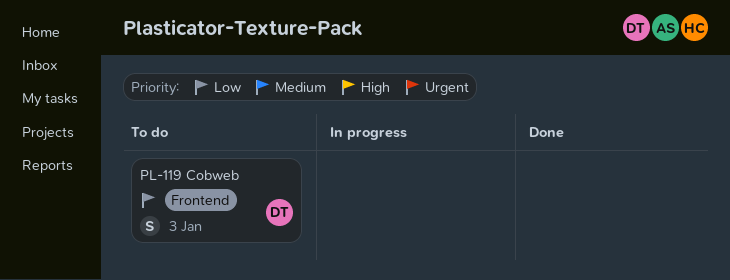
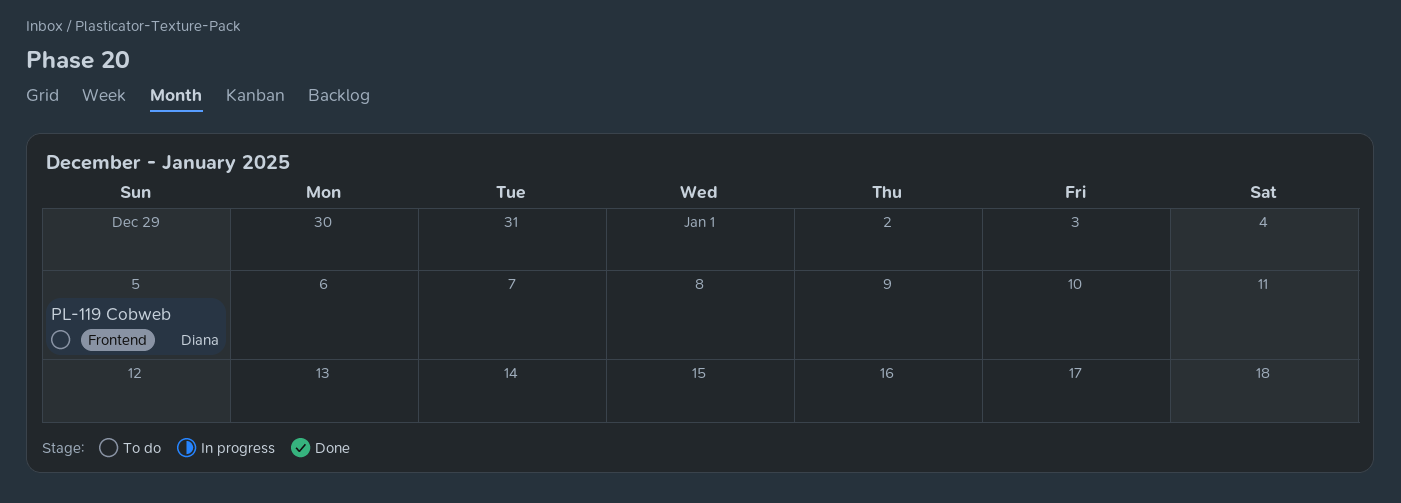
PL-119, due: Jan 3 -> Jan 5

